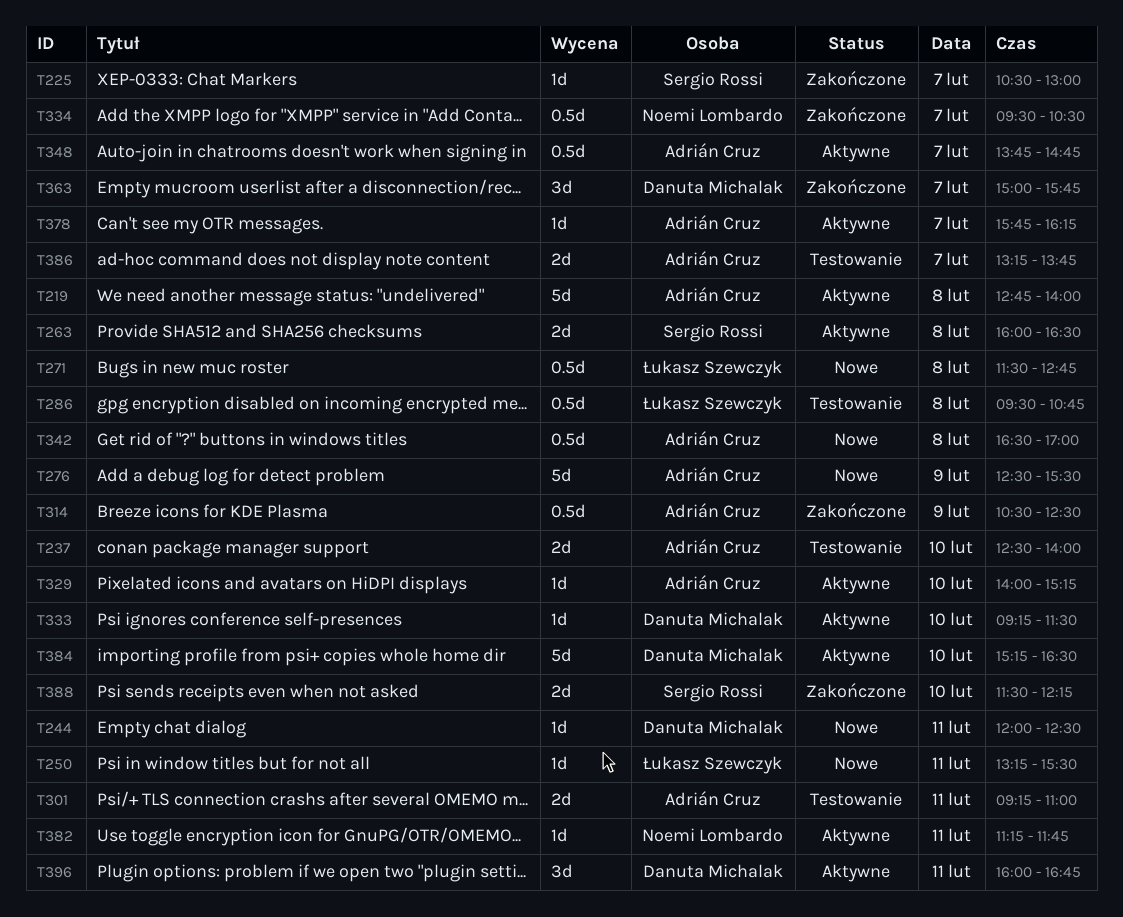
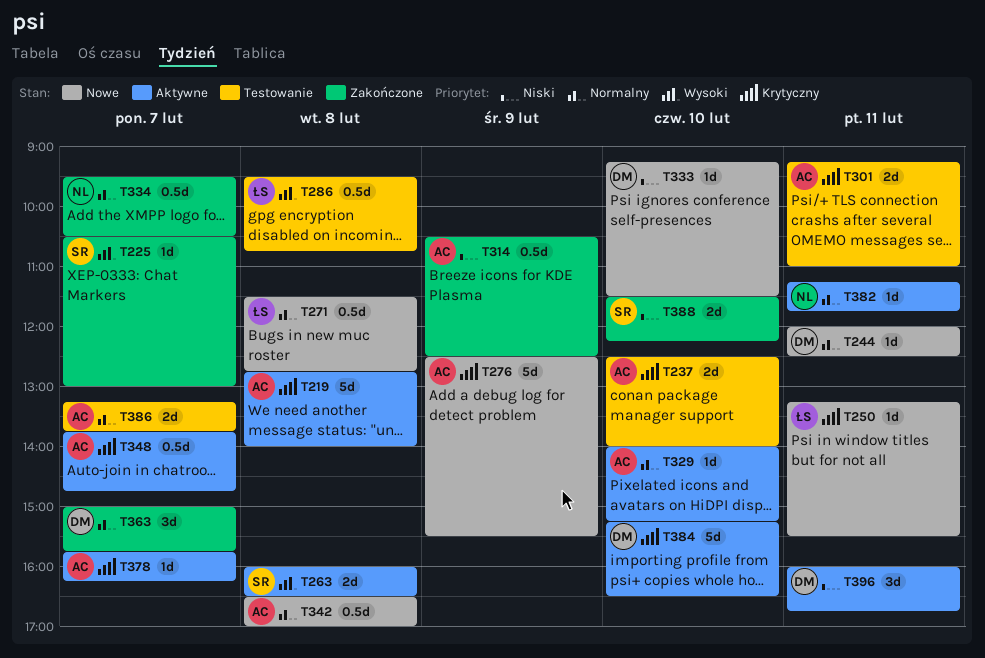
T333, status: Aktywne -> Nowe

